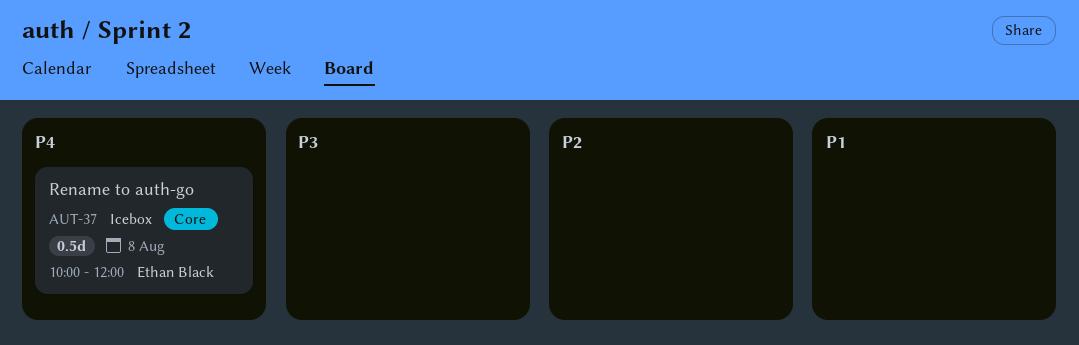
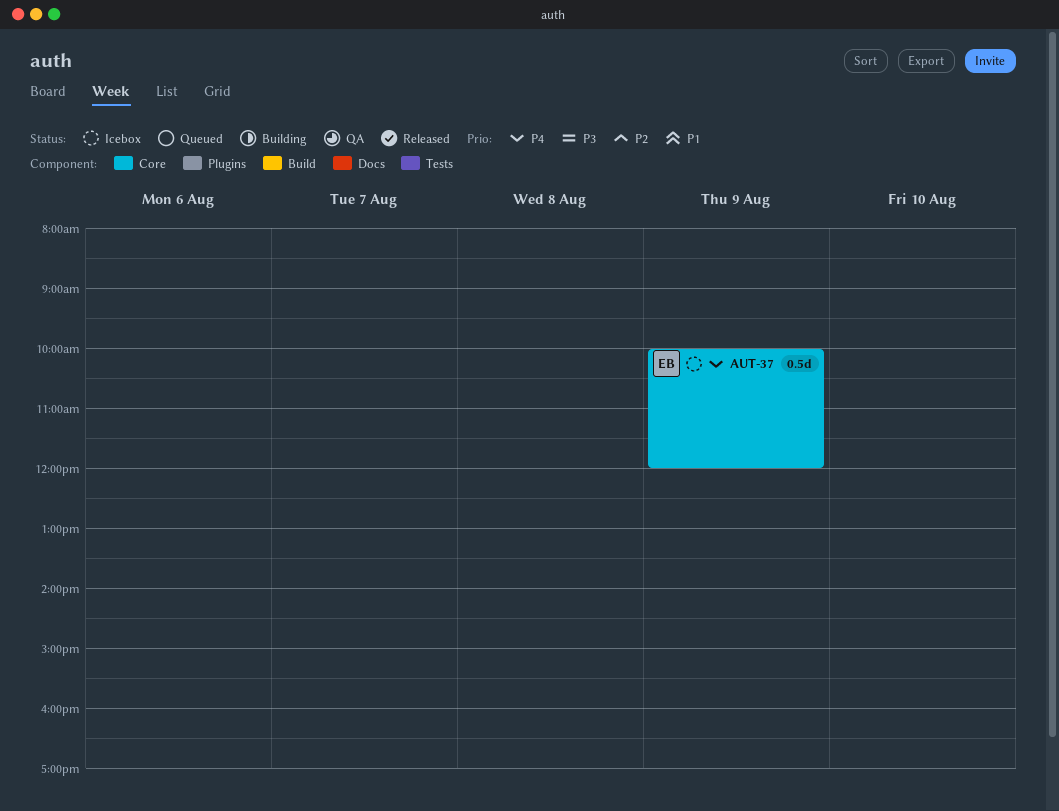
AUT-37, day: Aug 8 -> Aug 9

